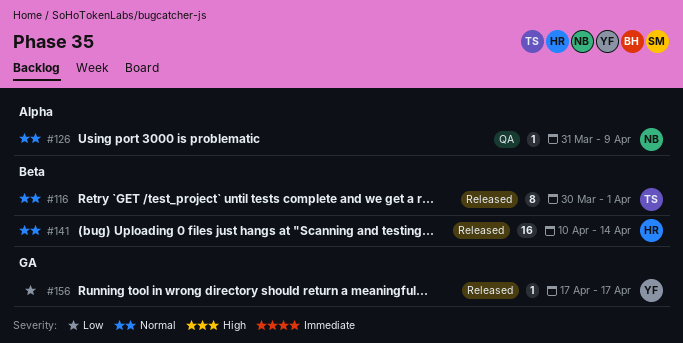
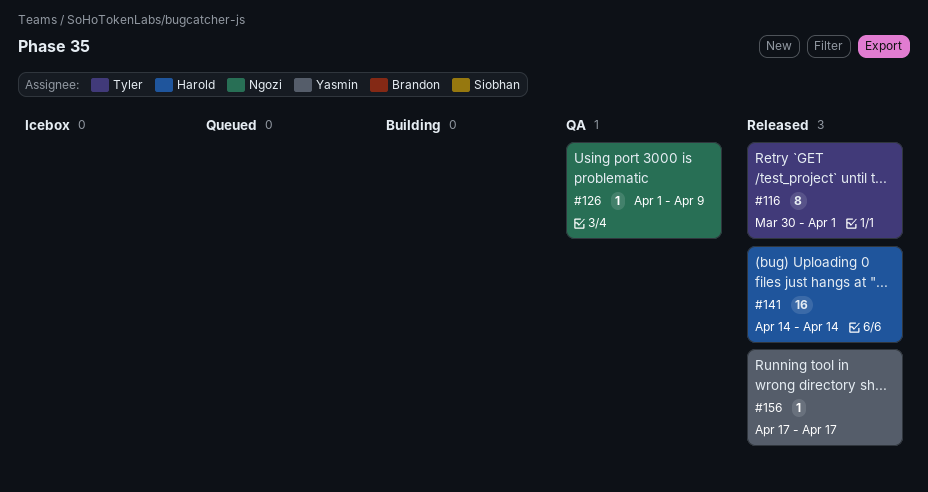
#126, start: Mar 31 -> Apr 1
#141, start: Apr 10 -> Apr 14

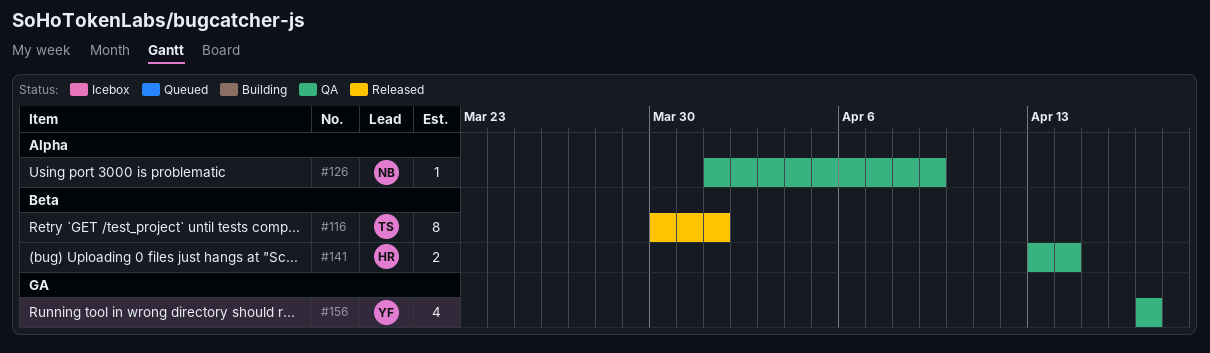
#141, status: Released -> QA
#141, estimate: 16 -> 2
#141, start: Apr 14 -> Apr 13
#156, status: Released -> QA
#156, estimate: 1 -> 4

